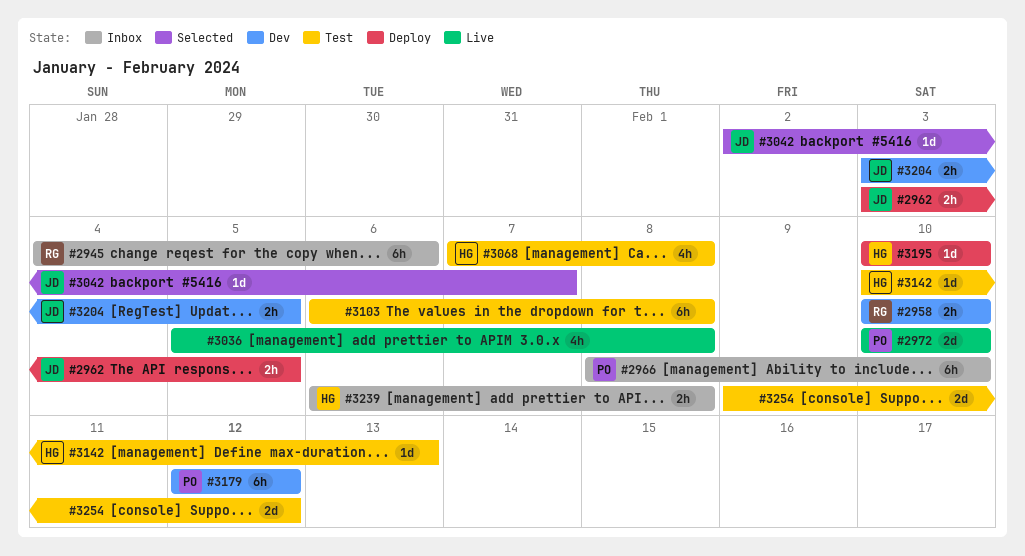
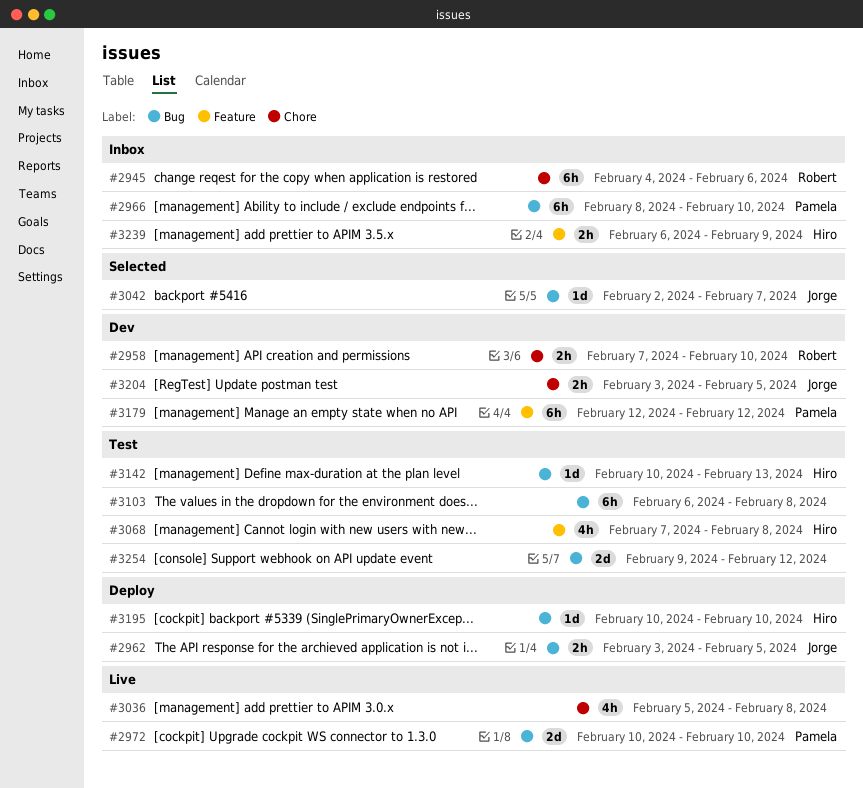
#2958, start: Feb 10 -> Feb 7
#3239, due: Feb 8 -> Feb 9

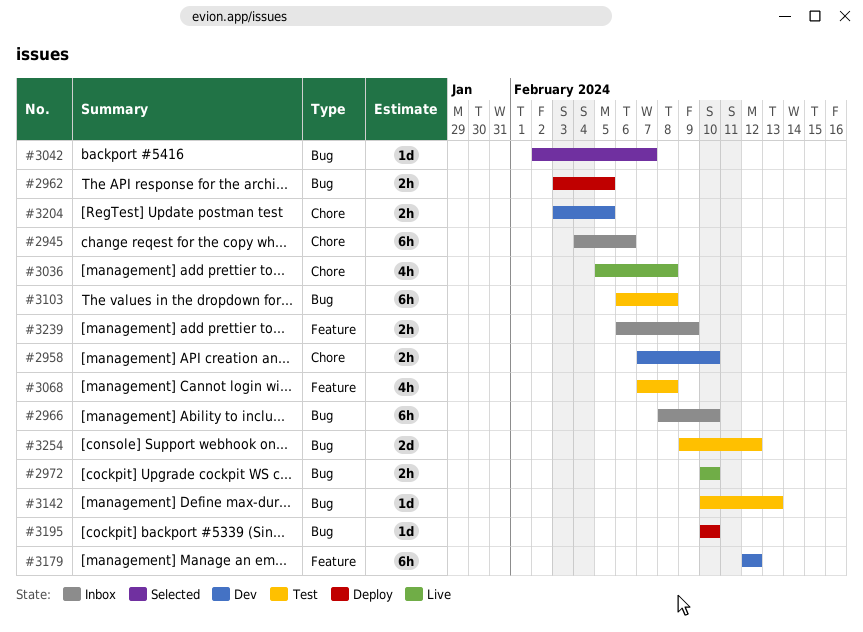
#2972, estimate: 2d -> 2h

